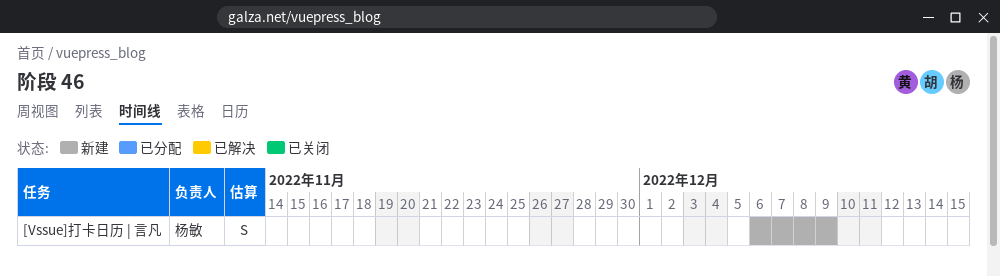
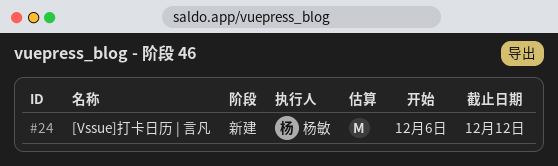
[Vssue]打卡日历 | 言凡, estimate: S -> M
[Vssue]打卡日历 | 言凡, due: Dec 9 -> Dec 12

